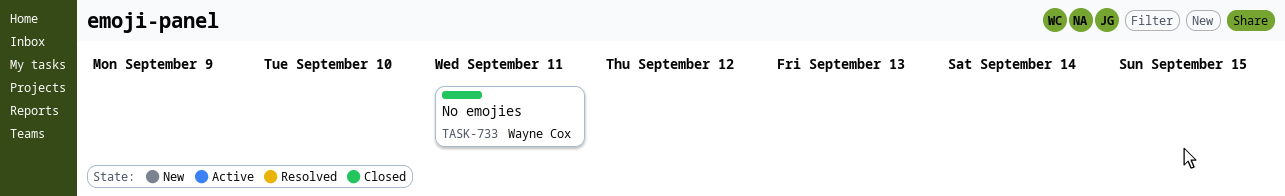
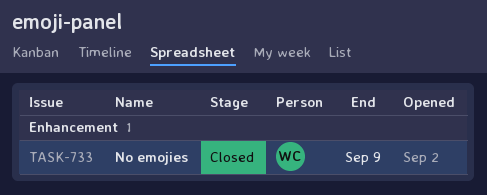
TASK-733, due: Sep 11 -> Sep 9

